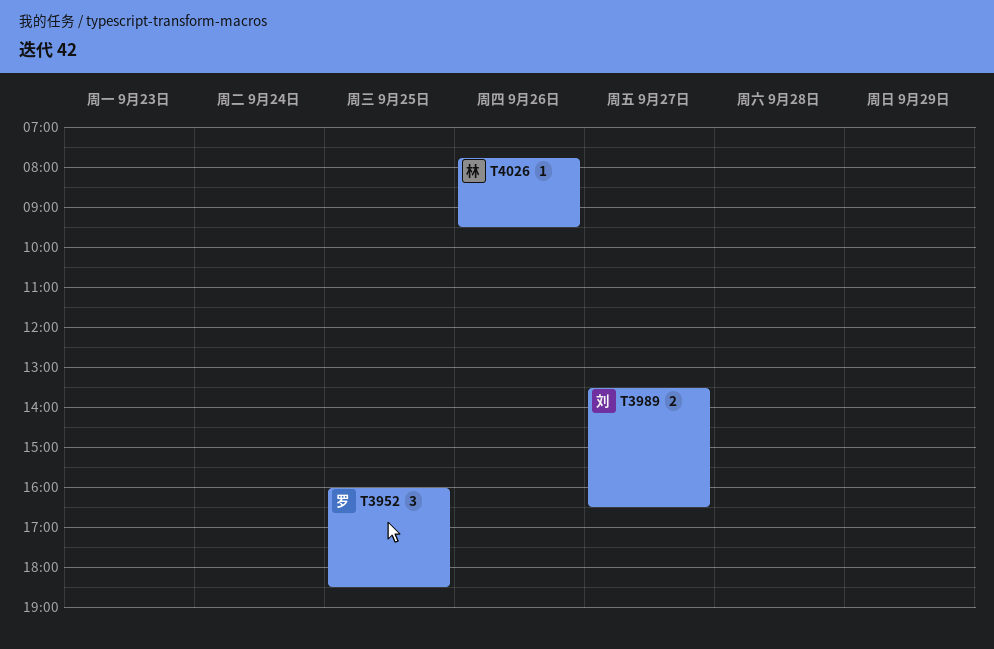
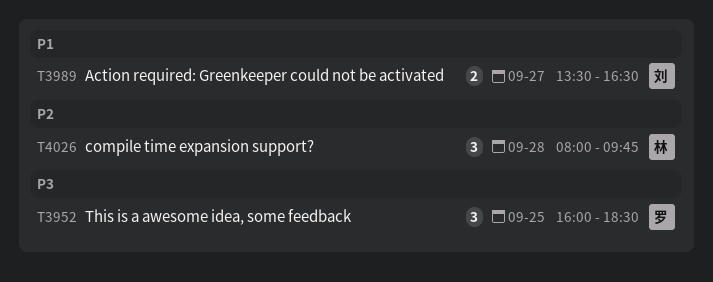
T4026, estimate: 1 -> 3
T4026, day: Sep 26 -> Sep 28
T4026, begins: 07:45 -> 08:00
T4026, ends: 09:30 -> 09:45

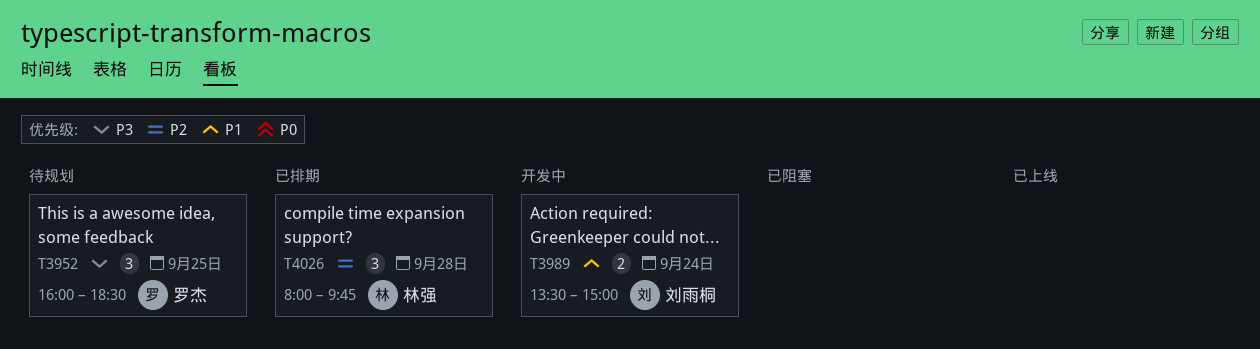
T3989, day: Sep 27 -> Sep 24
T3989, ends: 16:30 -> 15:00

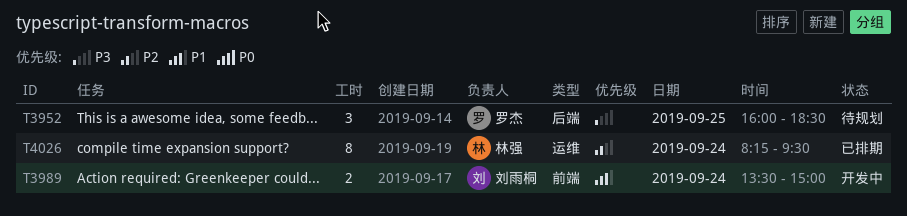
T4026, estimate: 3 -> 8
T4026, day: Sep 28 -> Sep 24
T4026, begins: 08:00 -> 08:15
T4026, ends: 09:45 -> 09:30

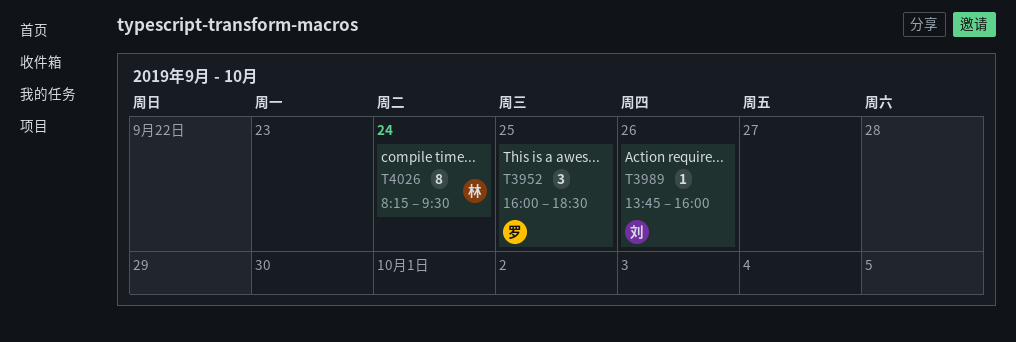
T3989, estimate: 2 -> 1
T3989, day: Sep 24 -> Sep 26
T3989, begins: 13:30 -> 13:45
T3989, ends: 15:00 -> 16:00

